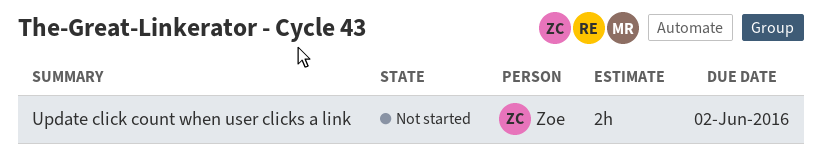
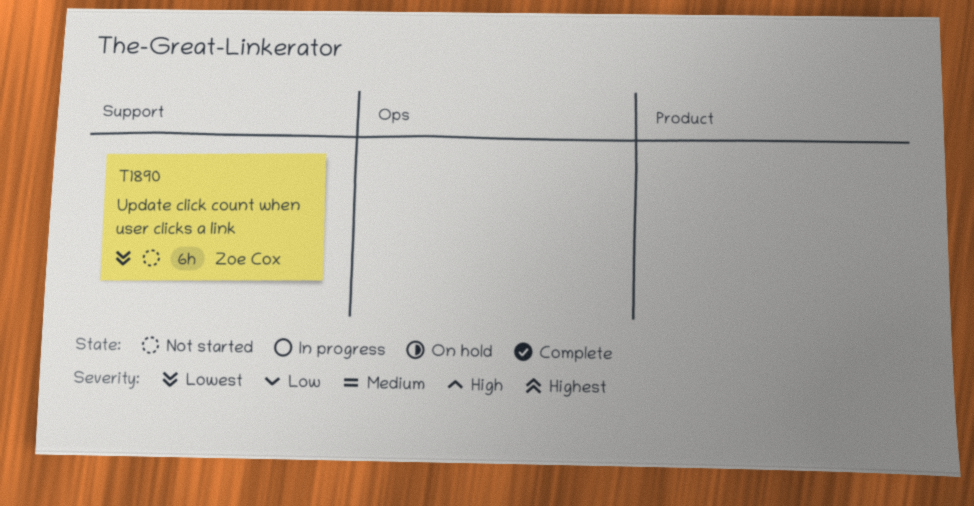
Update click count when user clicks a link, estimate: 2h -> 6h

